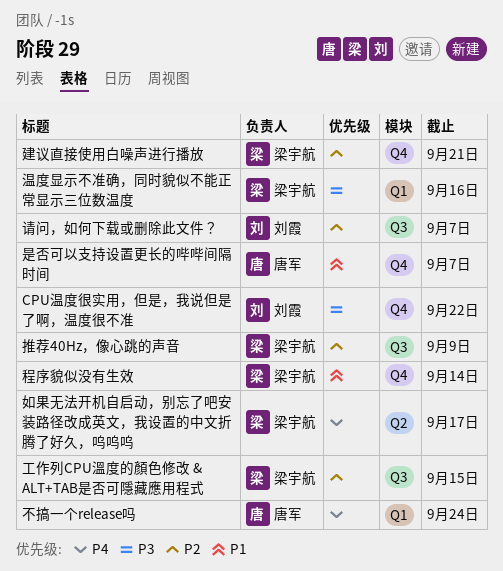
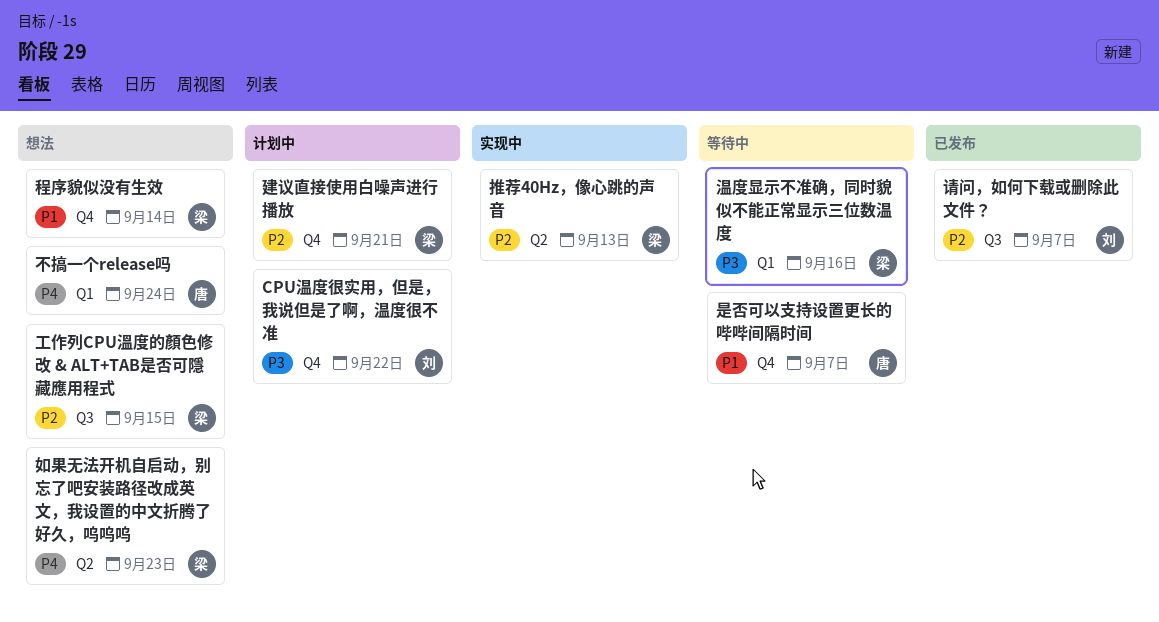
如果无法开机自启动，别忘了吧安装路径改成英文，我设置的中文折腾了好久，呜呜呜, due: Sep 17 -> Sep 23
推荐40Hz，像心跳的声音, label: Q3 -> Q2
推荐40Hz，像心跳的声音, due: Sep 9 -> Sep 13

